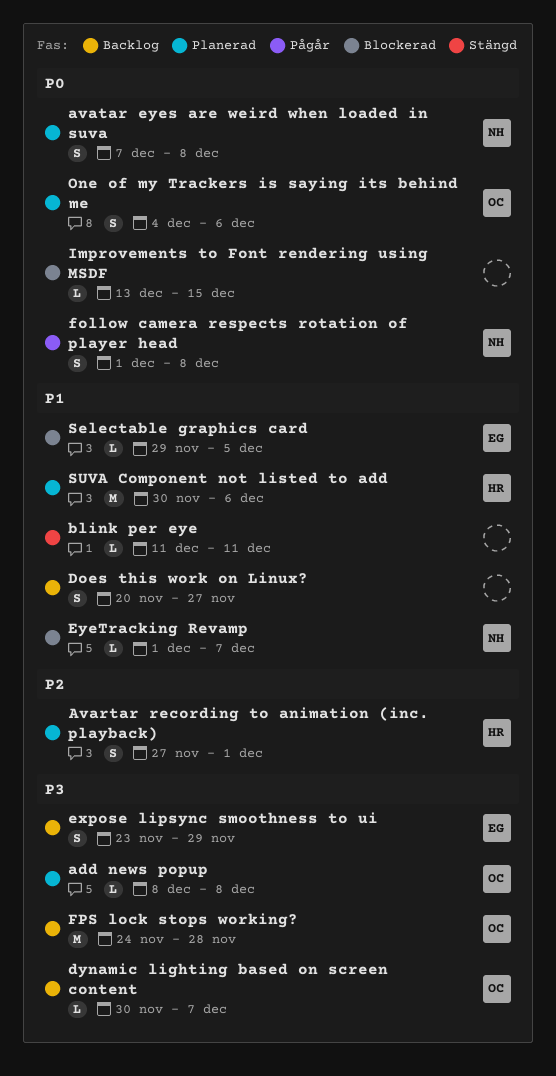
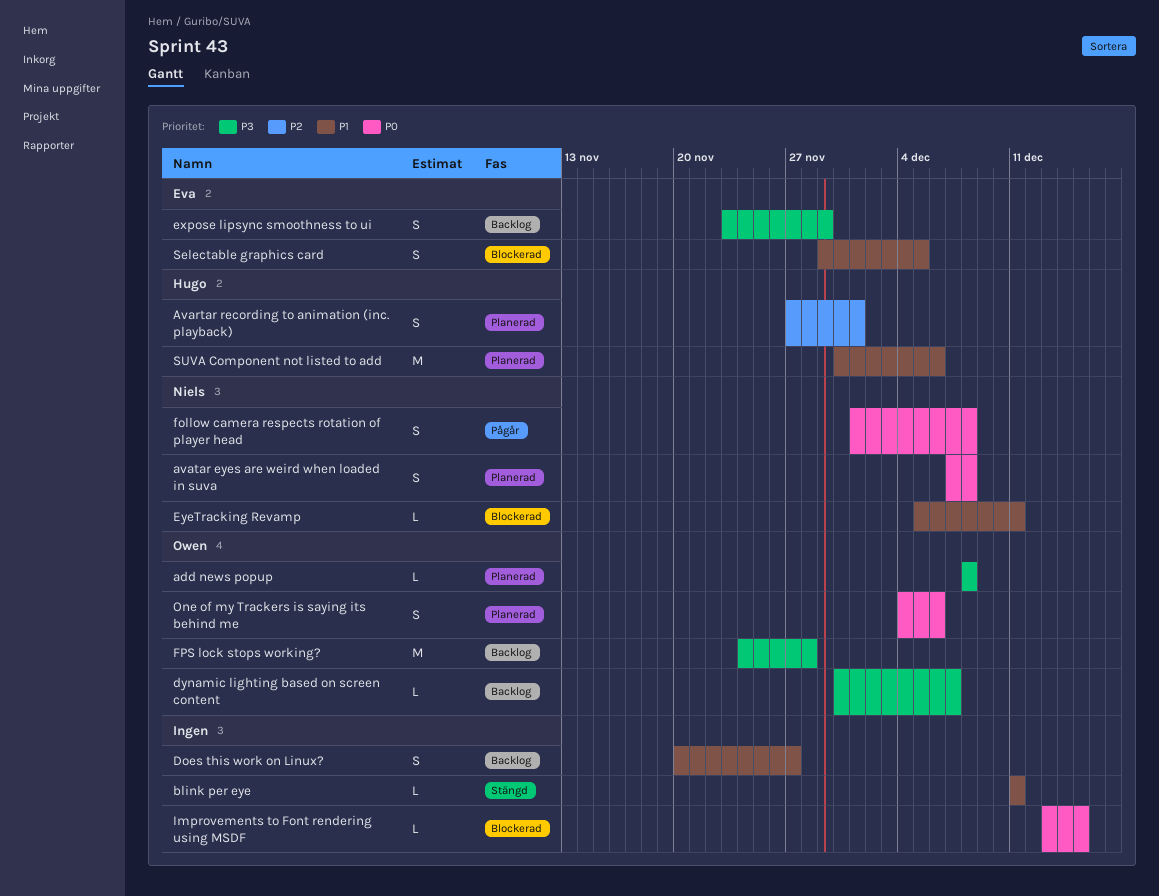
EyeTracking Revamp, start: Dec 1 -> Dec 5
EyeTracking Revamp, due: Dec 7 -> Dec 11
Selectable graphics card, estimate: L -> S

